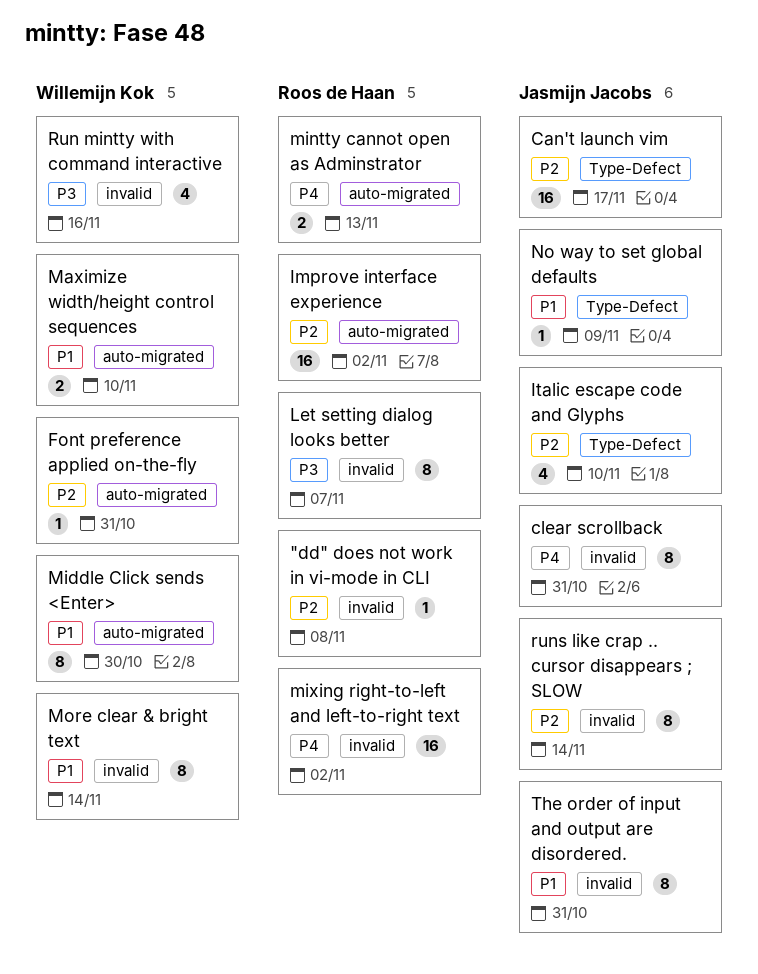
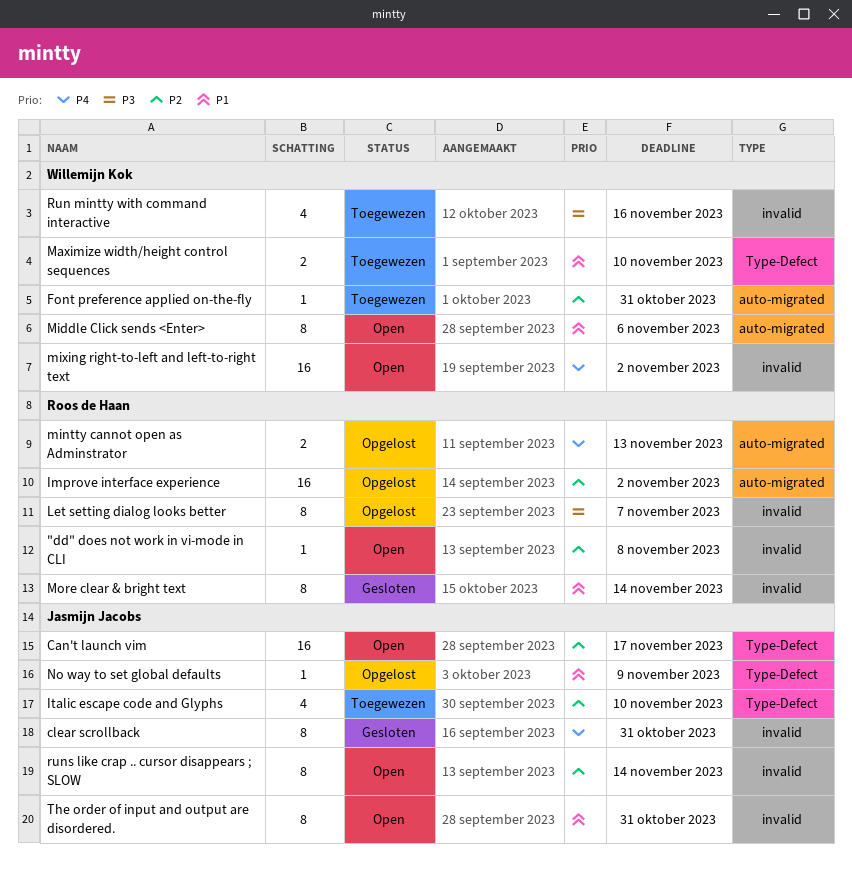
Maximize width/height control sequences, label: auto-migrated -> Type-Defect
Middle Click sends <Enter>, due: Oct 30 -> Nov 6
mixing right-to-left and left-to-right text, owner: Roos de Haan -> Willemijn Kok
More clear & bright text, owner: Willemijn Kok -> Roos de Haan

